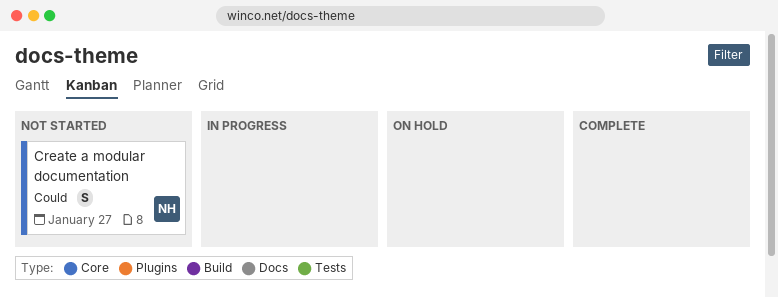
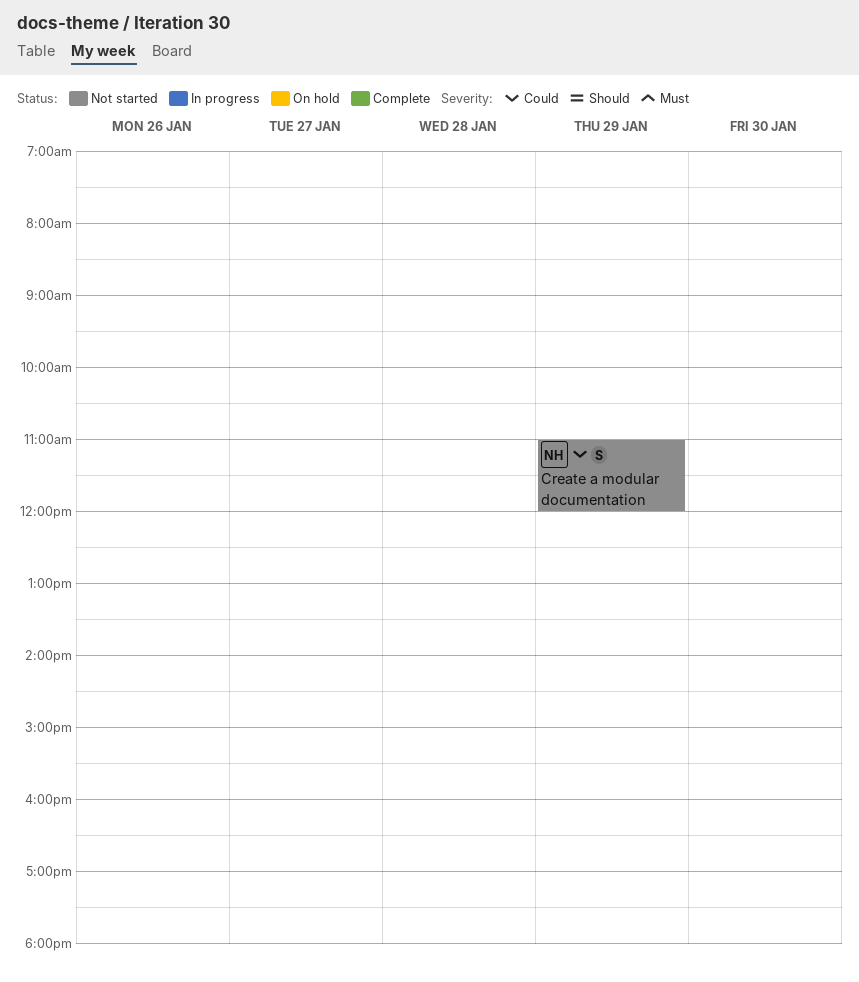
Create a modular documentation, day: Jan 27 -> Jan 29

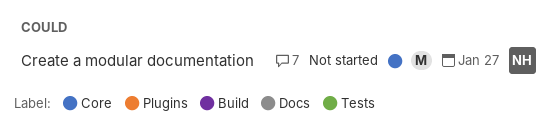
Create a modular documentation, estimate: S -> M
Create a modular documentation, day: Jan 29 -> Jan 27

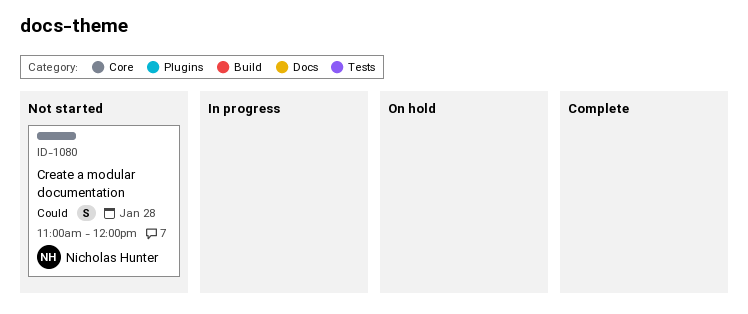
Create a modular documentation, estimate: M -> S
Create a modular documentation, day: Jan 27 -> Jan 28

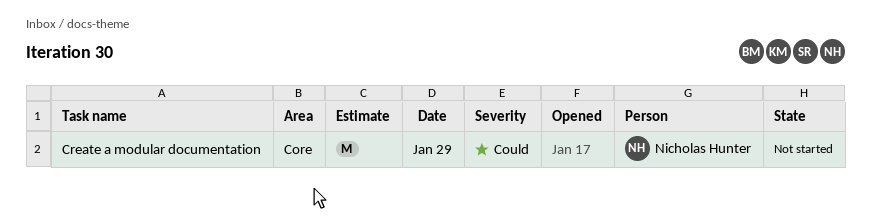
Create a modular documentation, estimate: S -> M
Create a modular documentation, day: Jan 28 -> Jan 29

